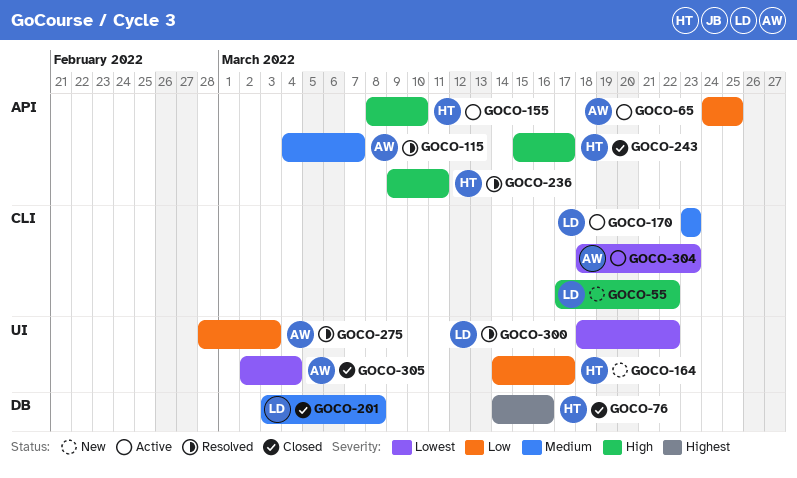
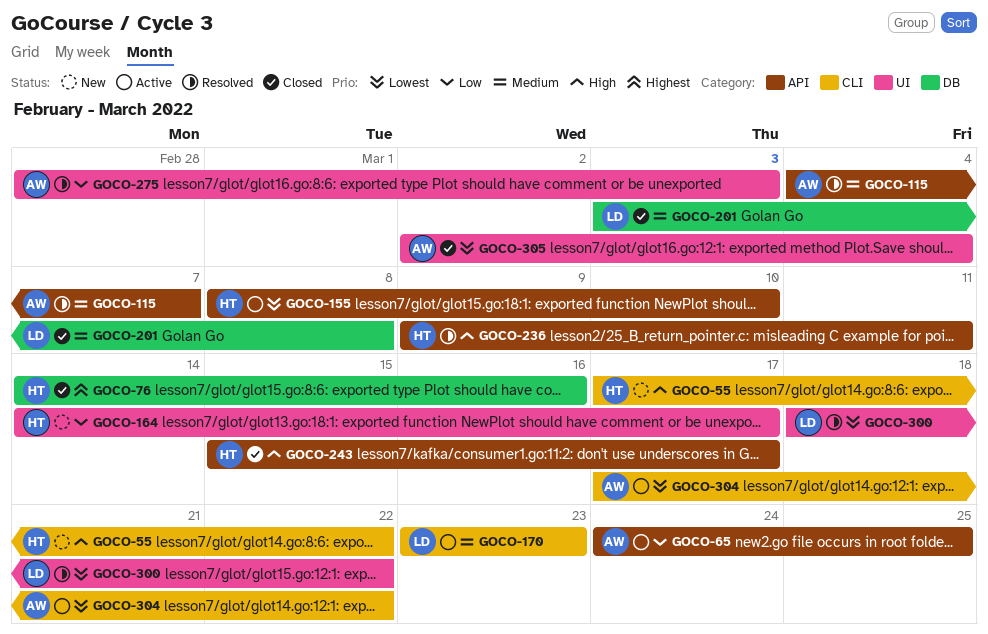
GOCO-55, owner: LD -> HT
GOCO-155, priority: High -> Lowest
GOCO-304, start: Mar 18 -> Mar 17
GOCO-304, due: Mar 23 -> Mar 22

